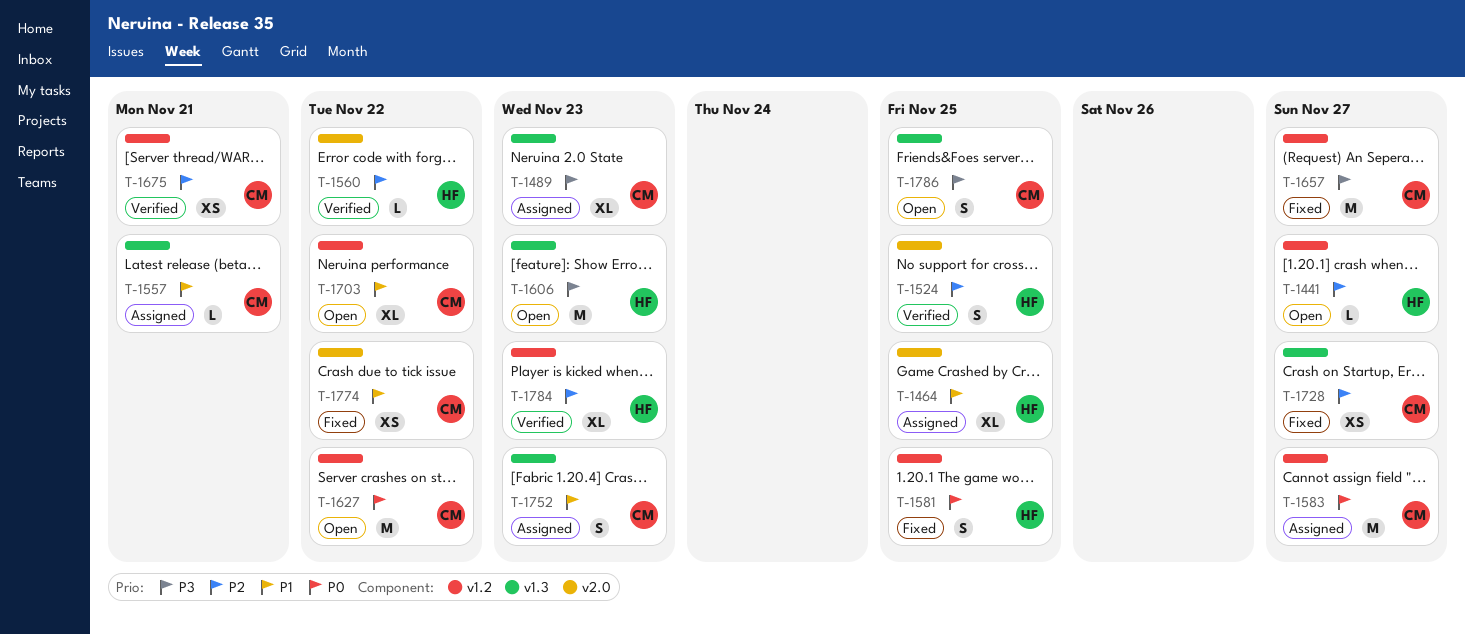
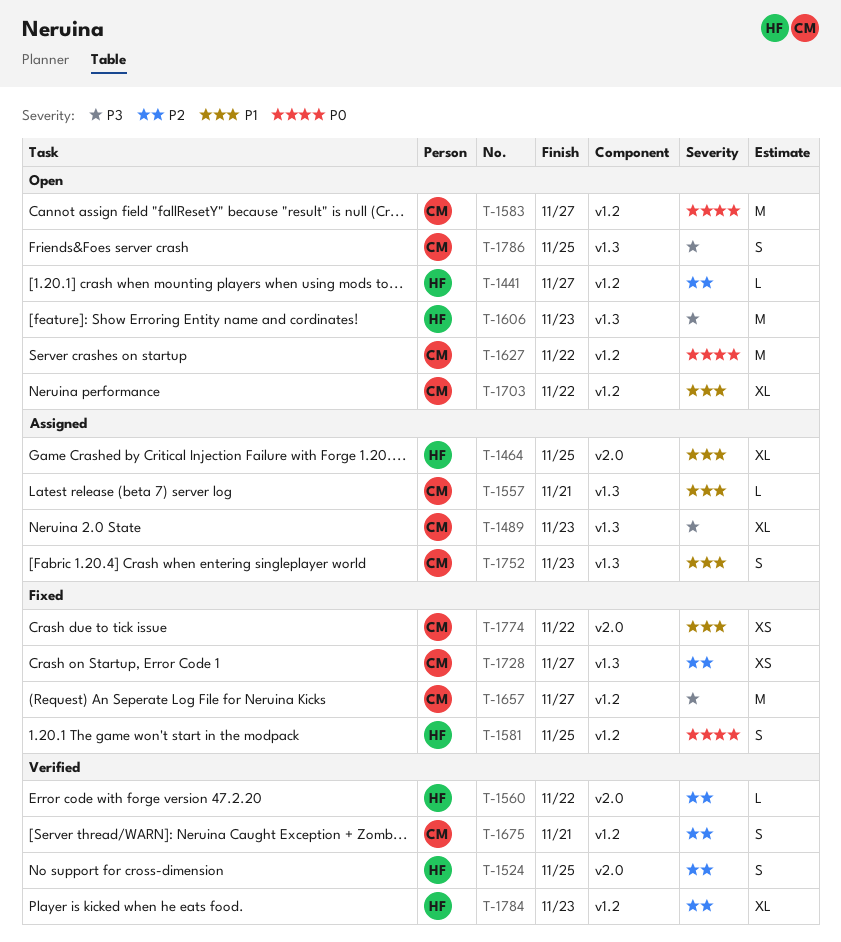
T-1583, status: Assigned -> Open
T-1675, estimate: XS -> S

